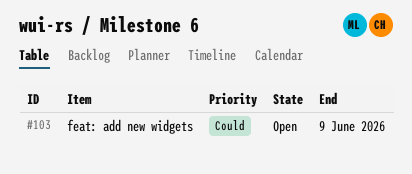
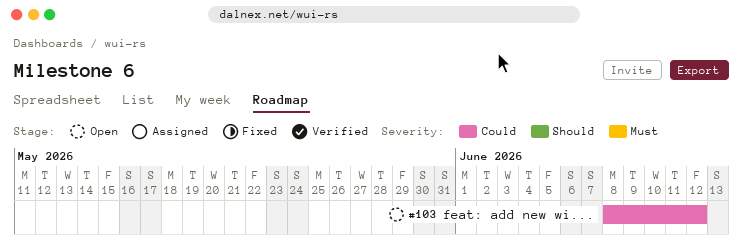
#103, due: Jun 9 -> Jun 12

